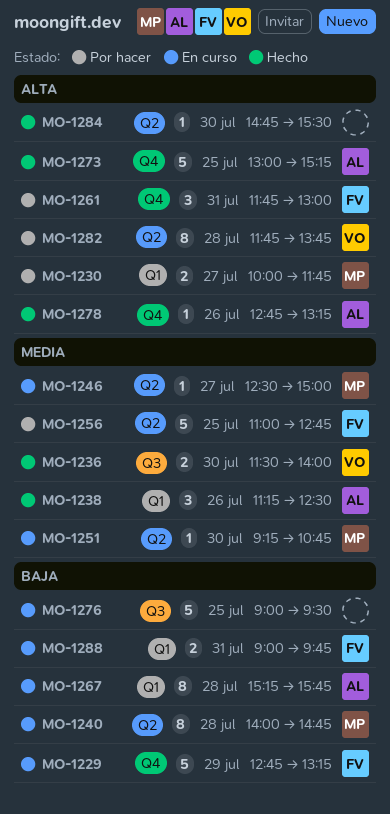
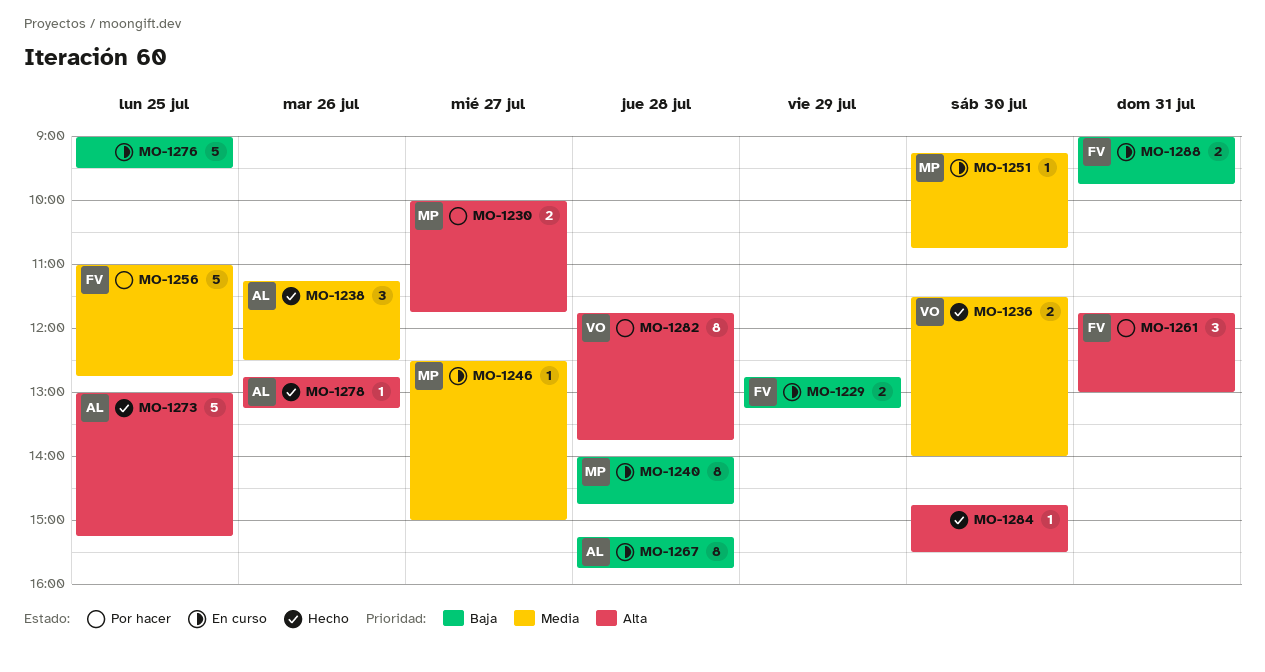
MO-1229, estimate: 5 -> 2

